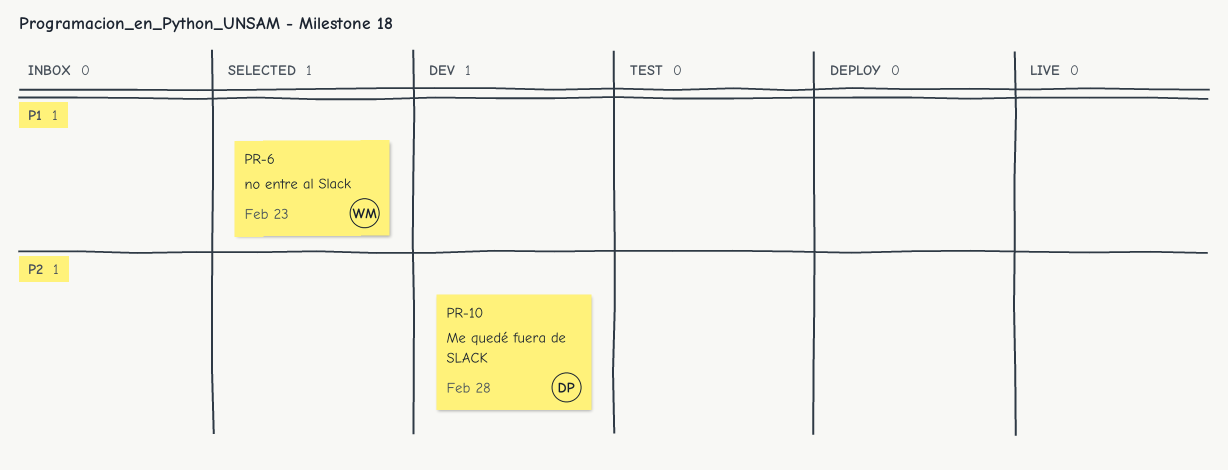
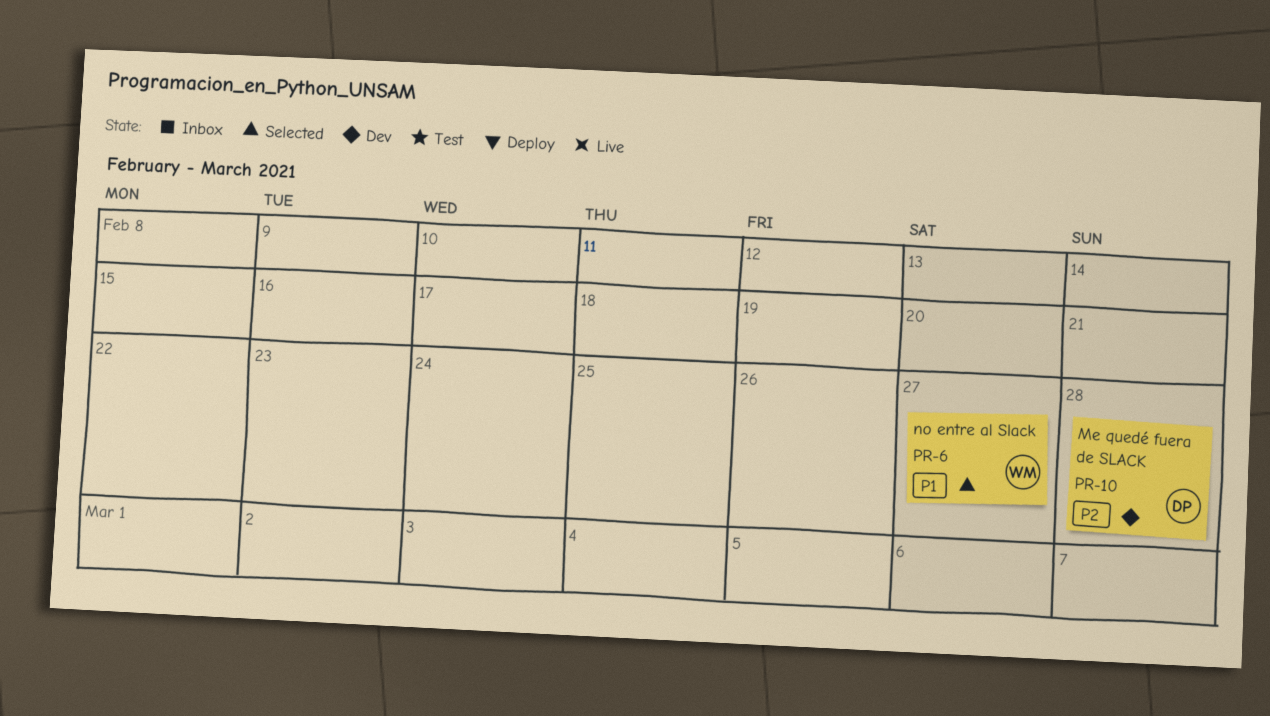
PR-6, due: Feb 23 -> Feb 27

